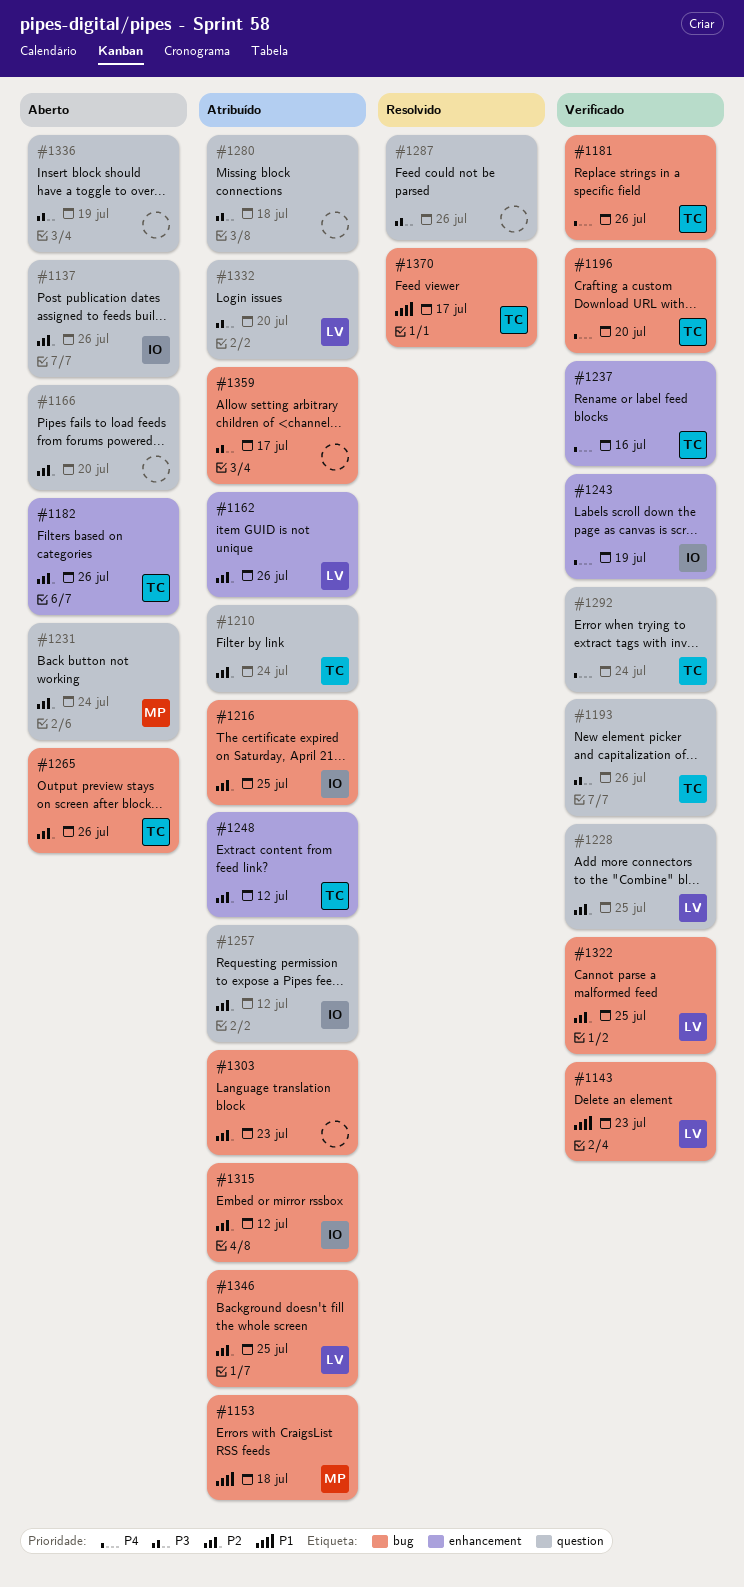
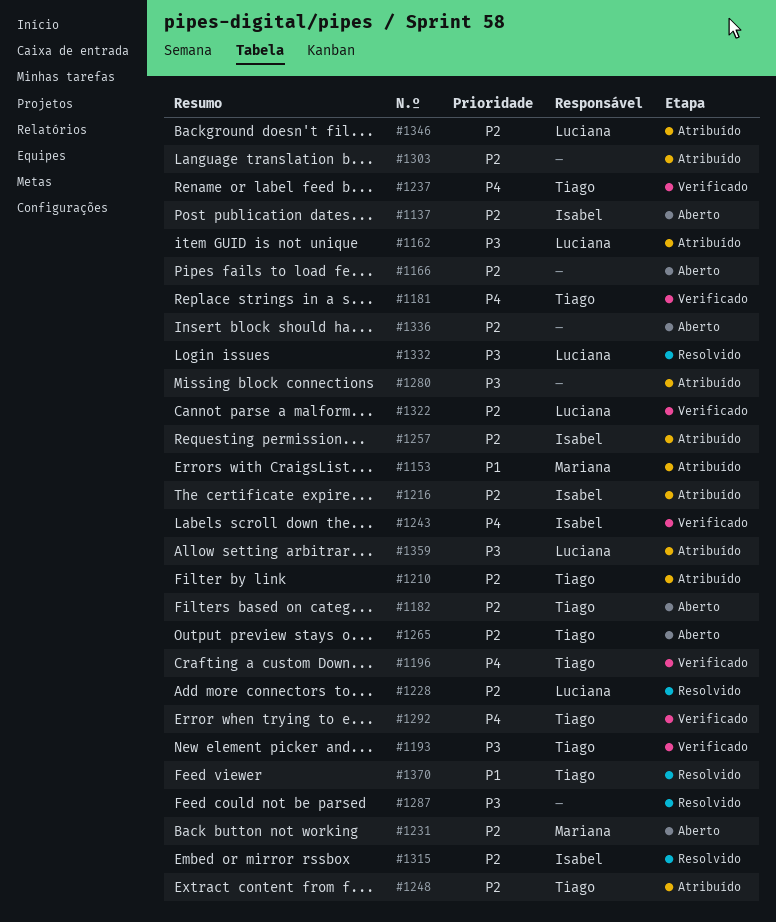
#1143: present -> none
#1162, priority: P2 -> P3
#1228, status: Verificado -> Resolvido
#1315, status: Atribuído -> Resolvido
#1332, status: Atribuído -> Resolvido
#1336, priority: P3 -> P2
#1359, owner: none -> Luciana

